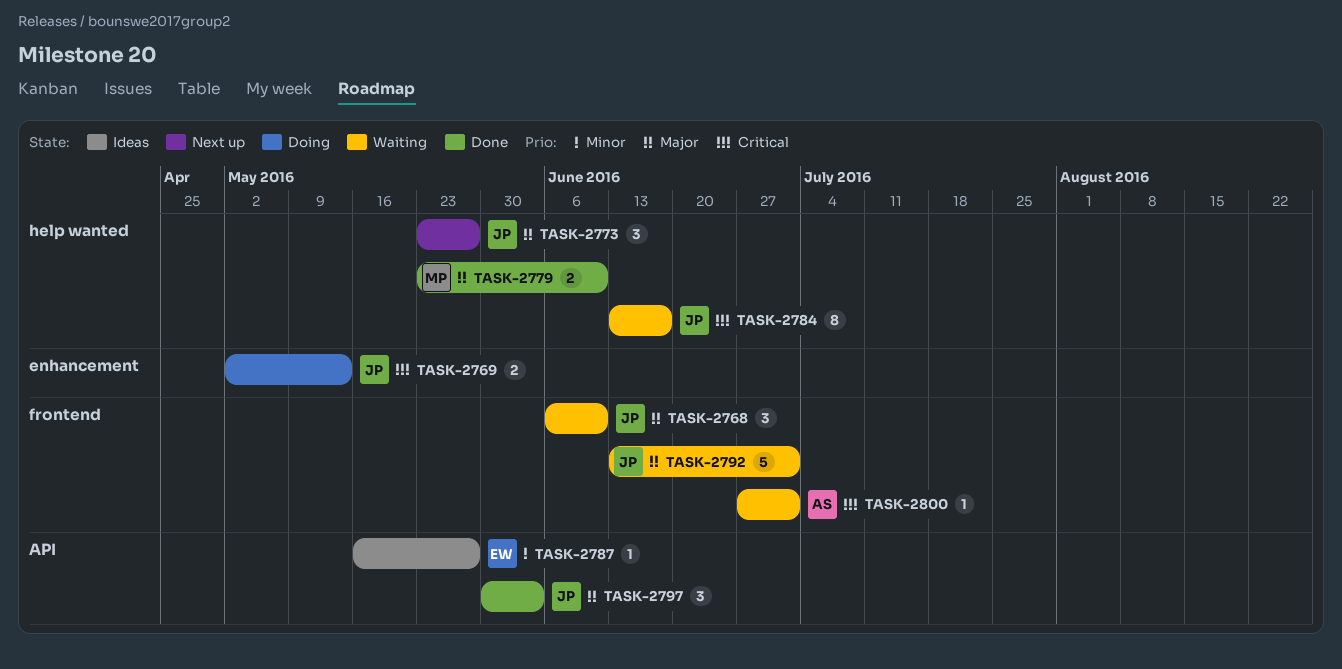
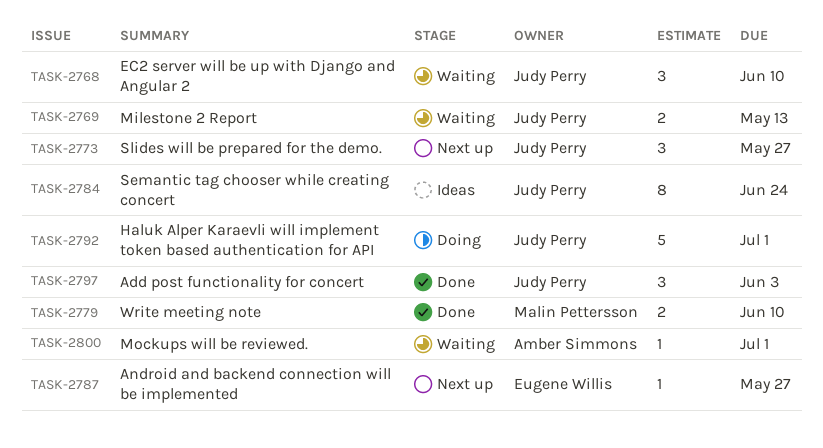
TASK-2769, status: Doing -> Waiting
TASK-2784, status: Waiting -> Ideas
TASK-2784, due: Jun 17 -> Jun 24
TASK-2787, status: Ideas -> Next up
TASK-2792, status: Waiting -> Doing

